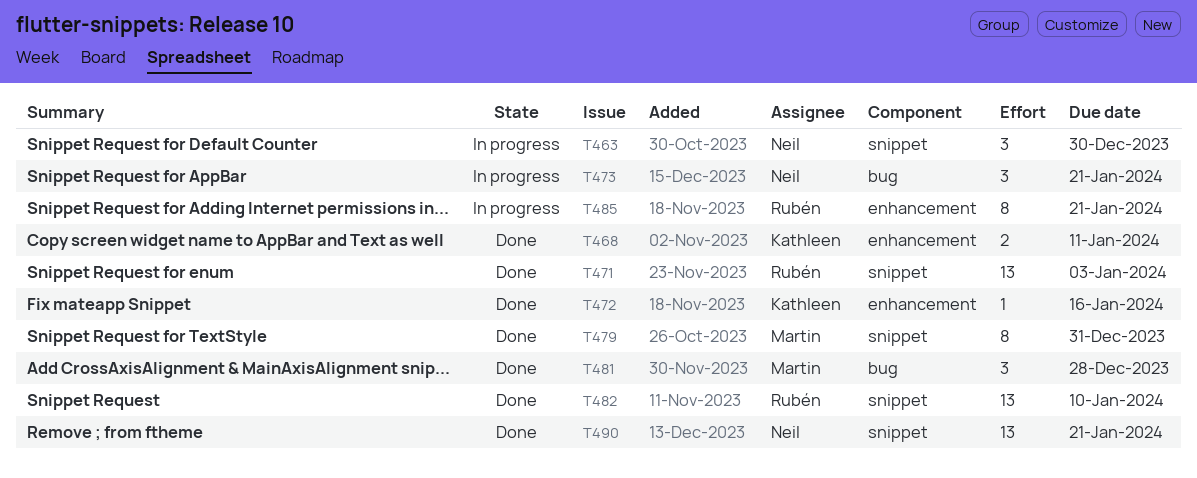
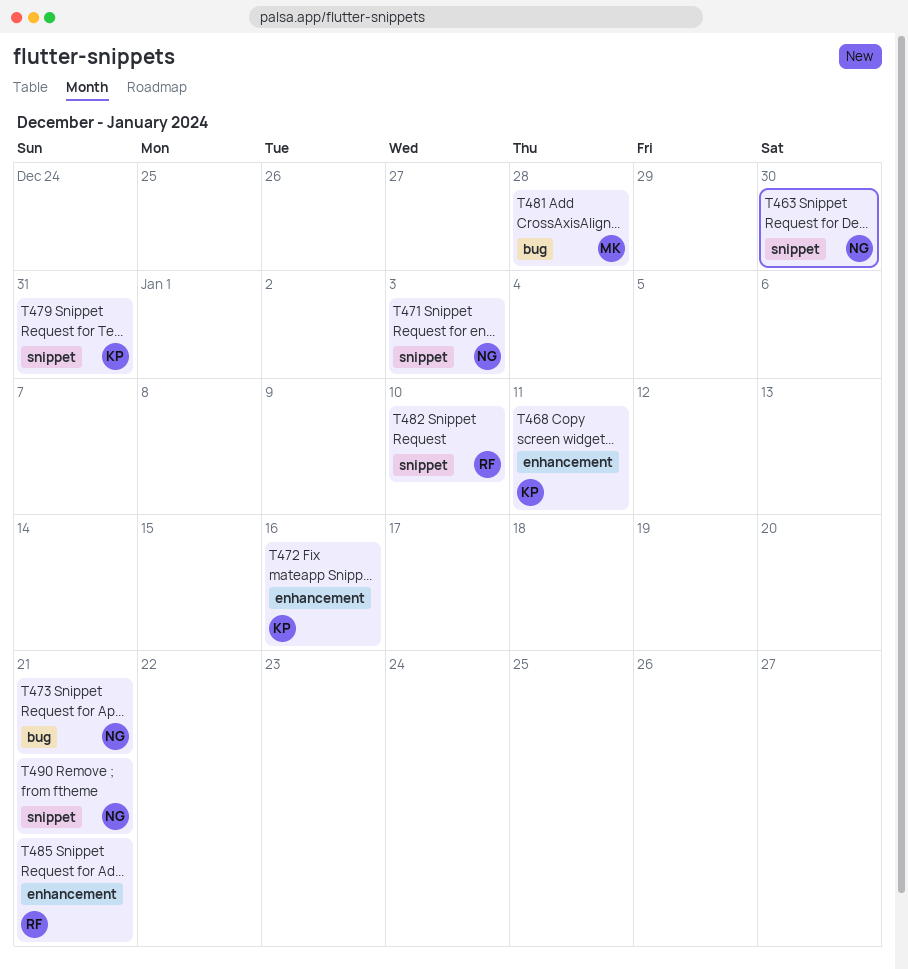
T471, owner: Rubén -> Neil
T479, owner: Martin -> Kathleen

